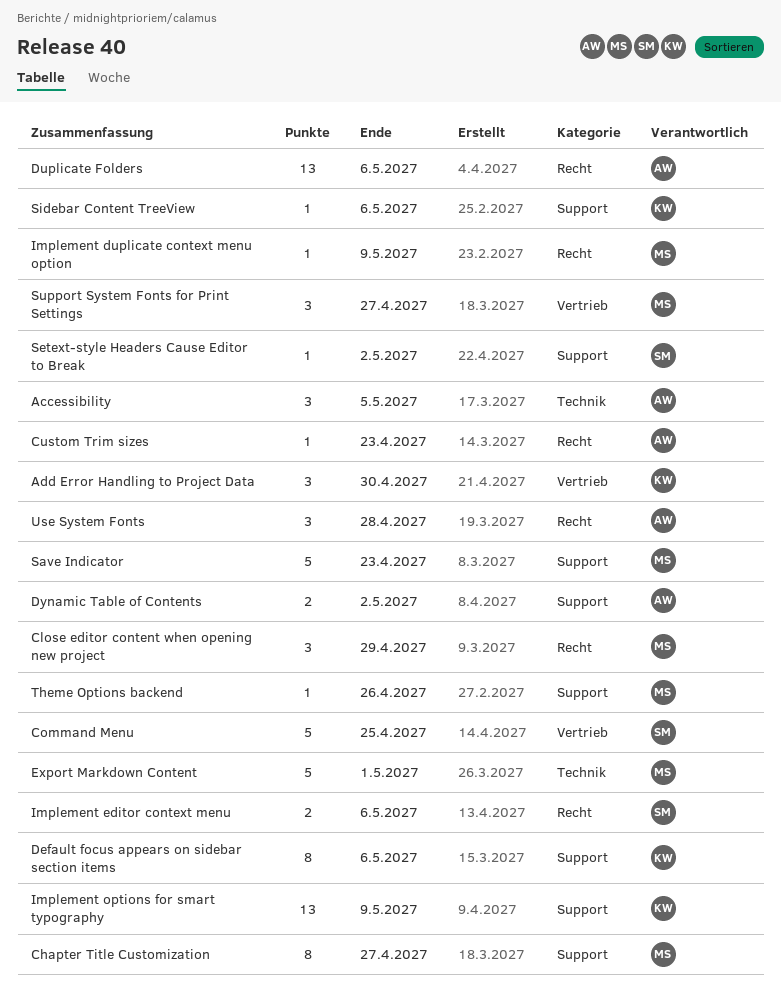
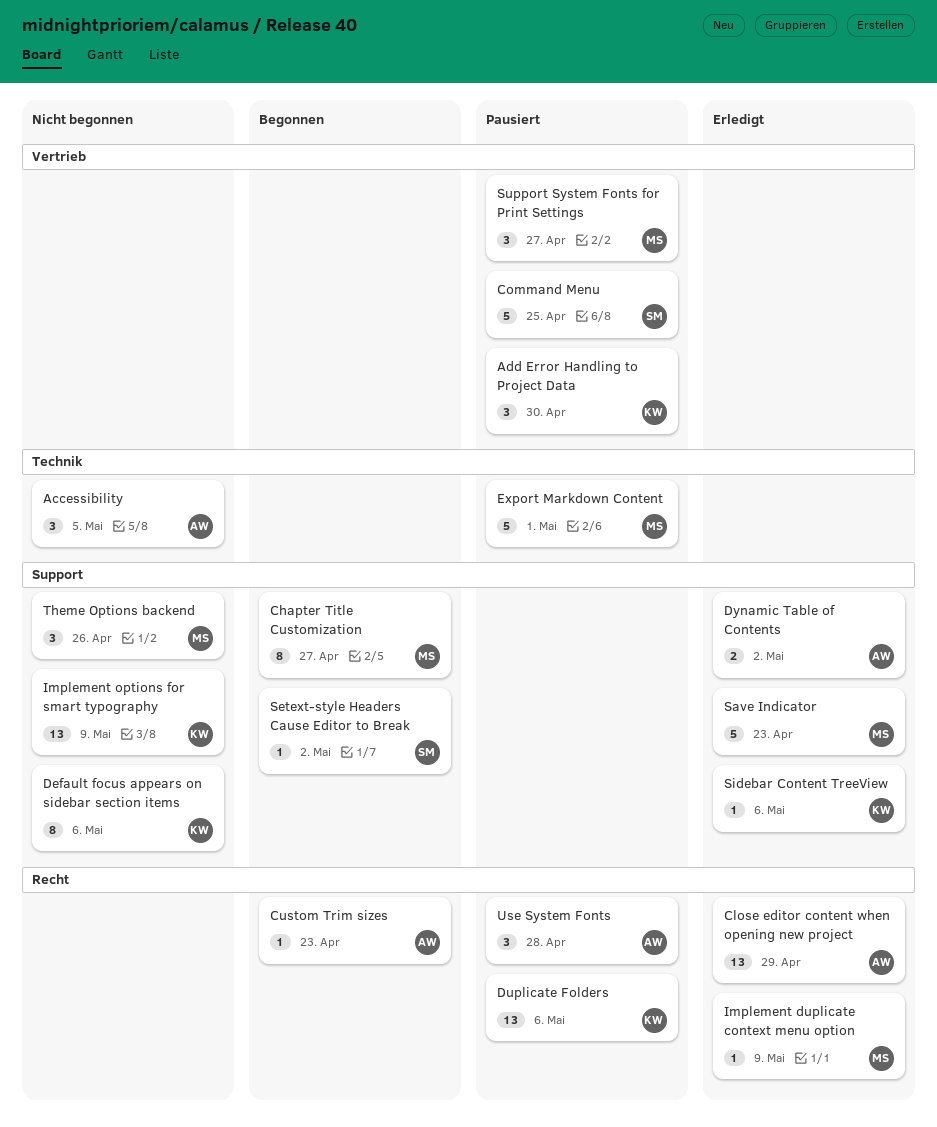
Close editor content when opening new project, owner: MS -> AW
Close editor content when opening new project, estimate: 3 -> 13
Duplicate Folders, owner: AW -> KW
Implement editor context menu: present -> none
Theme Options backend, estimate: 1 -> 3

